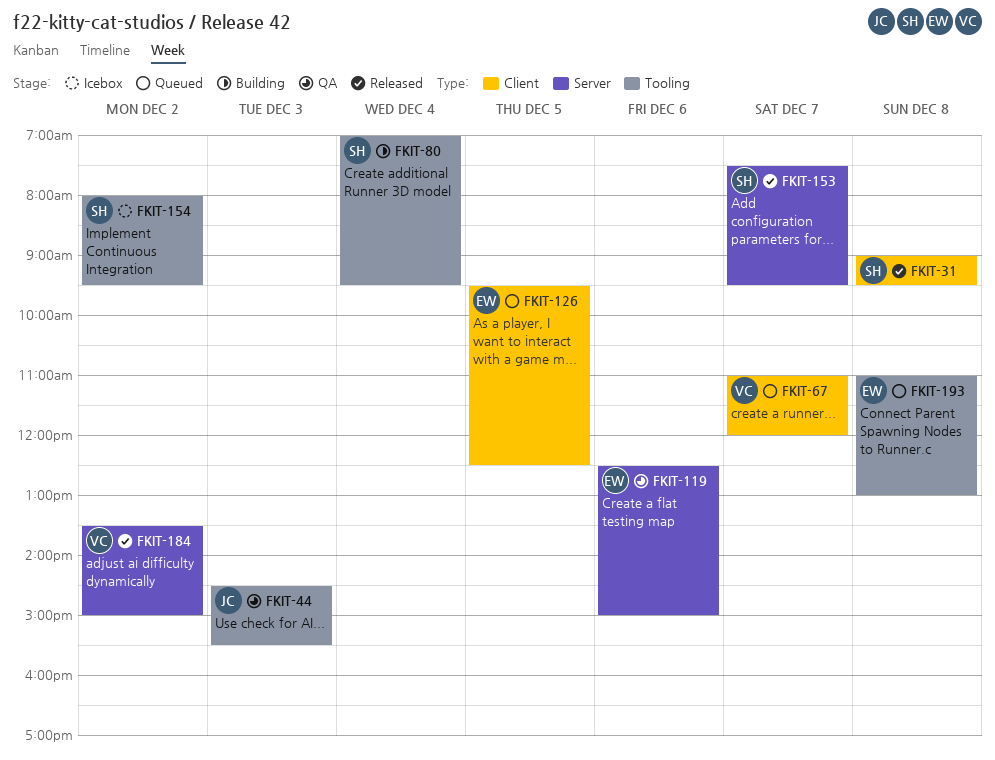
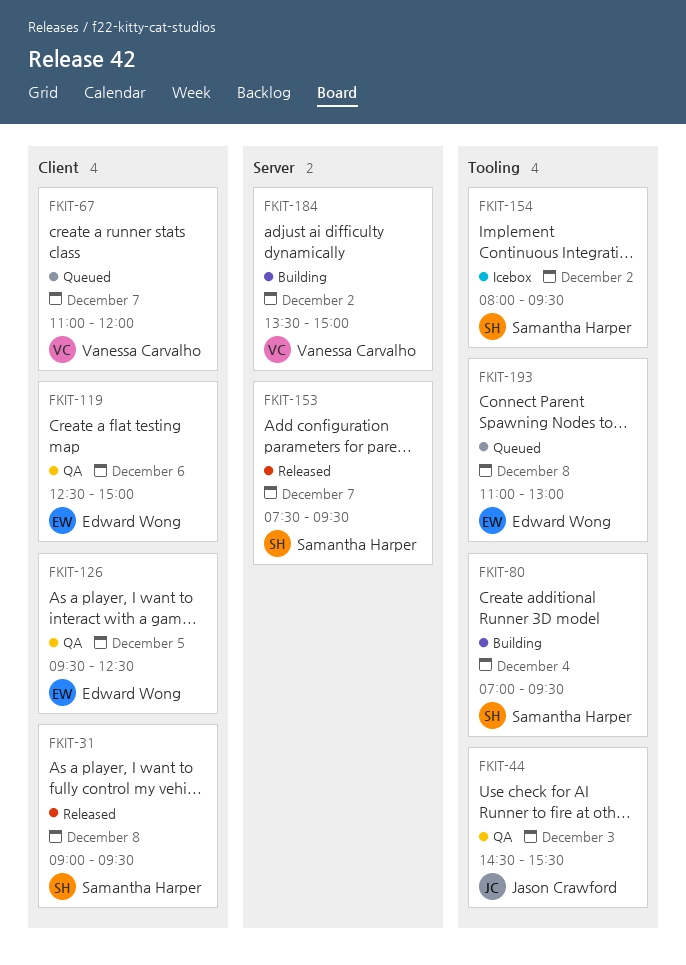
FKIT-119, label: Server -> Client
FKIT-126, status: Queued -> QA
FKIT-184, status: Released -> Building

